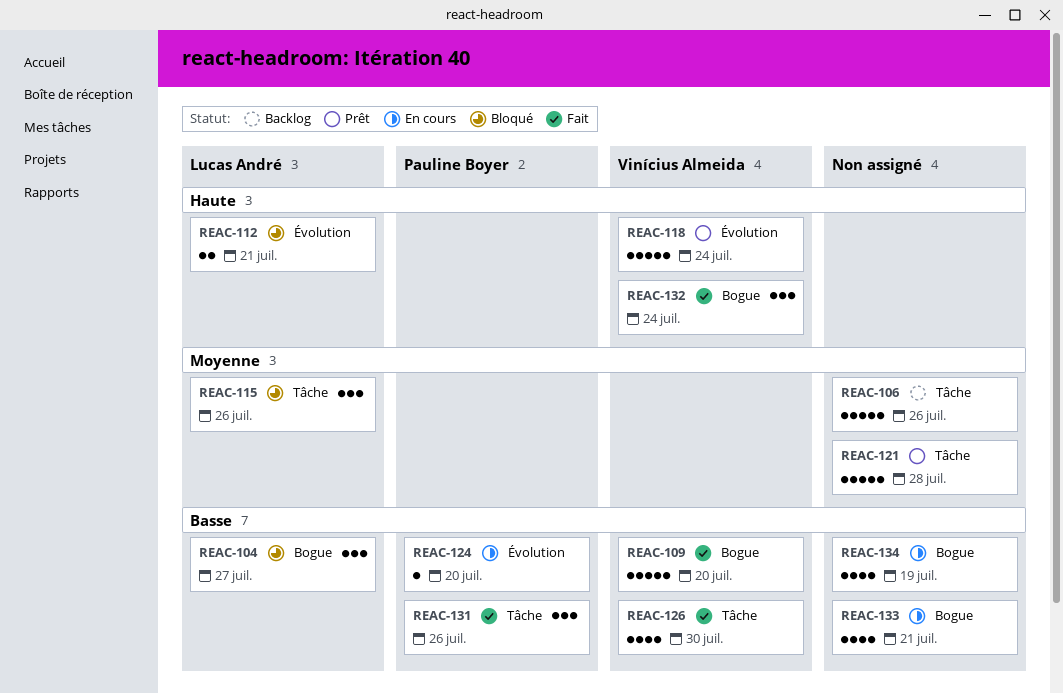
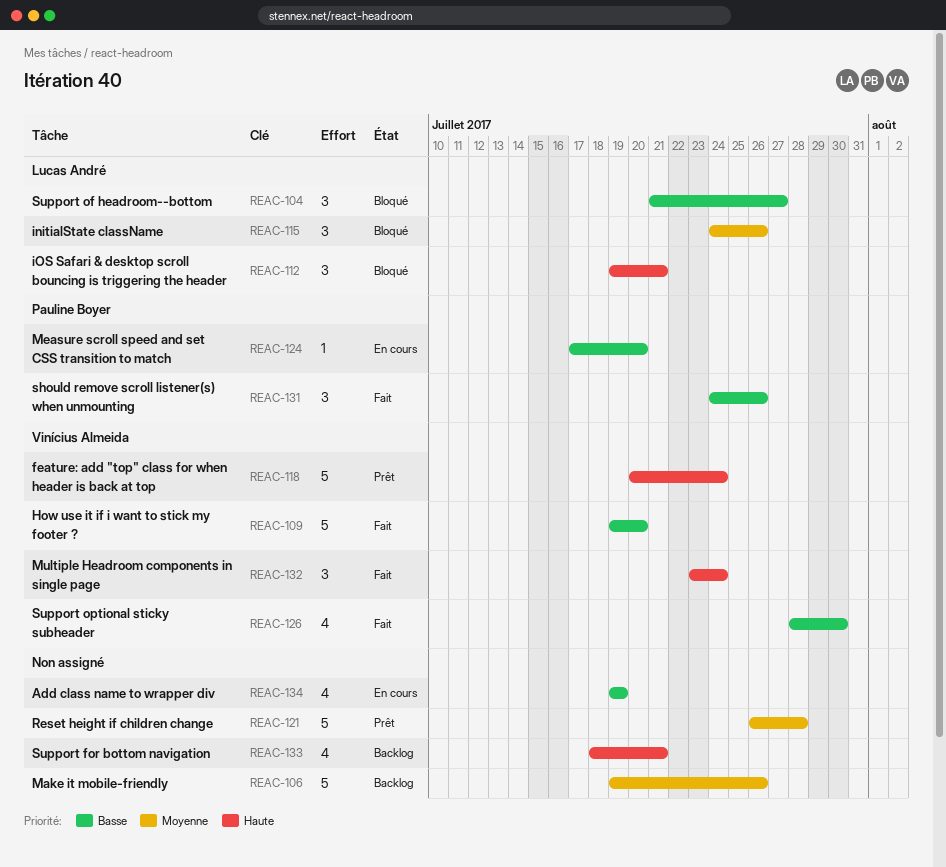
REAC-112, estimate: 2 -> 3
REAC-133, status: En cours -> Backlog
REAC-133, priority: Basse -> Haute

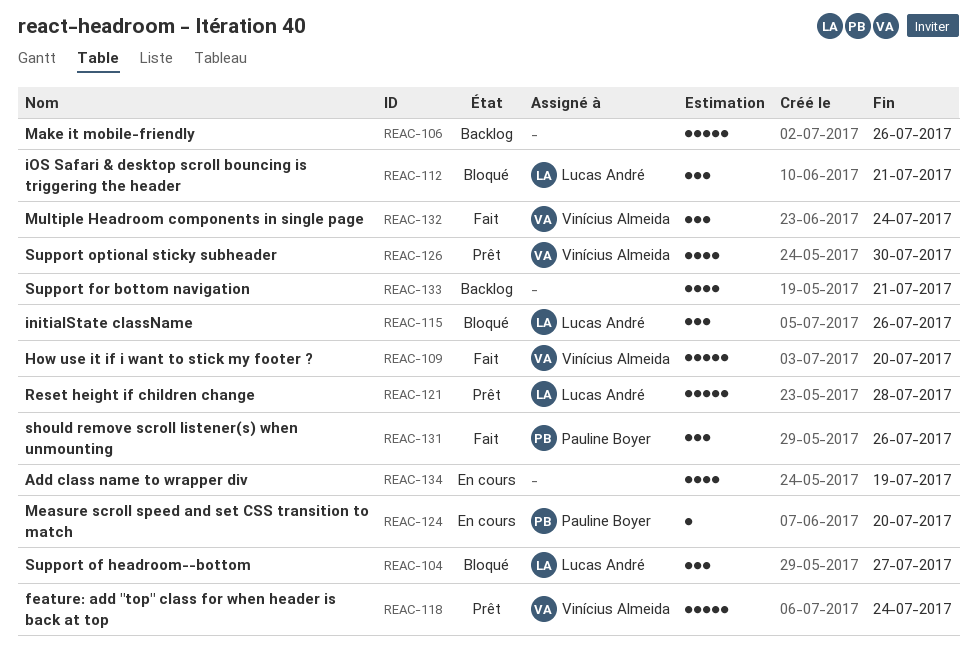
REAC-121, owner: none -> Lucas André
REAC-126, status: Fait -> Prêt

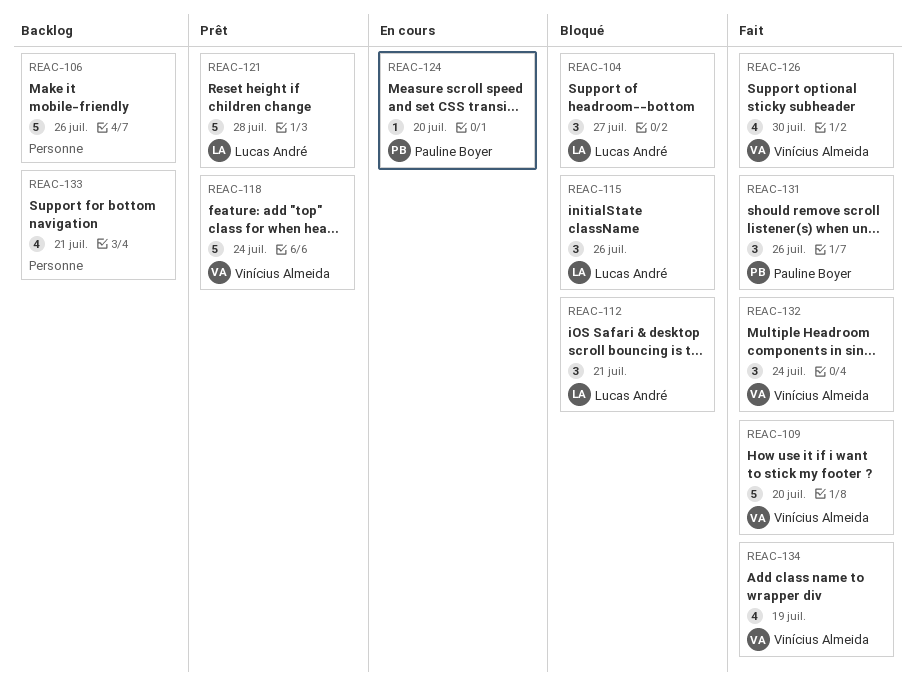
REAC-126, status: Prêt -> Fait
REAC-134, status: En cours -> Fait
REAC-134, owner: none -> Vinícius Almeida

